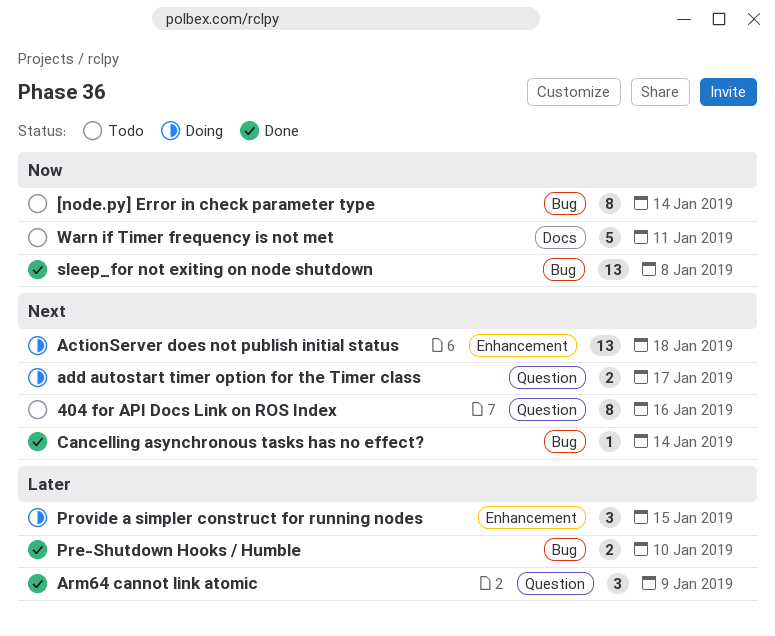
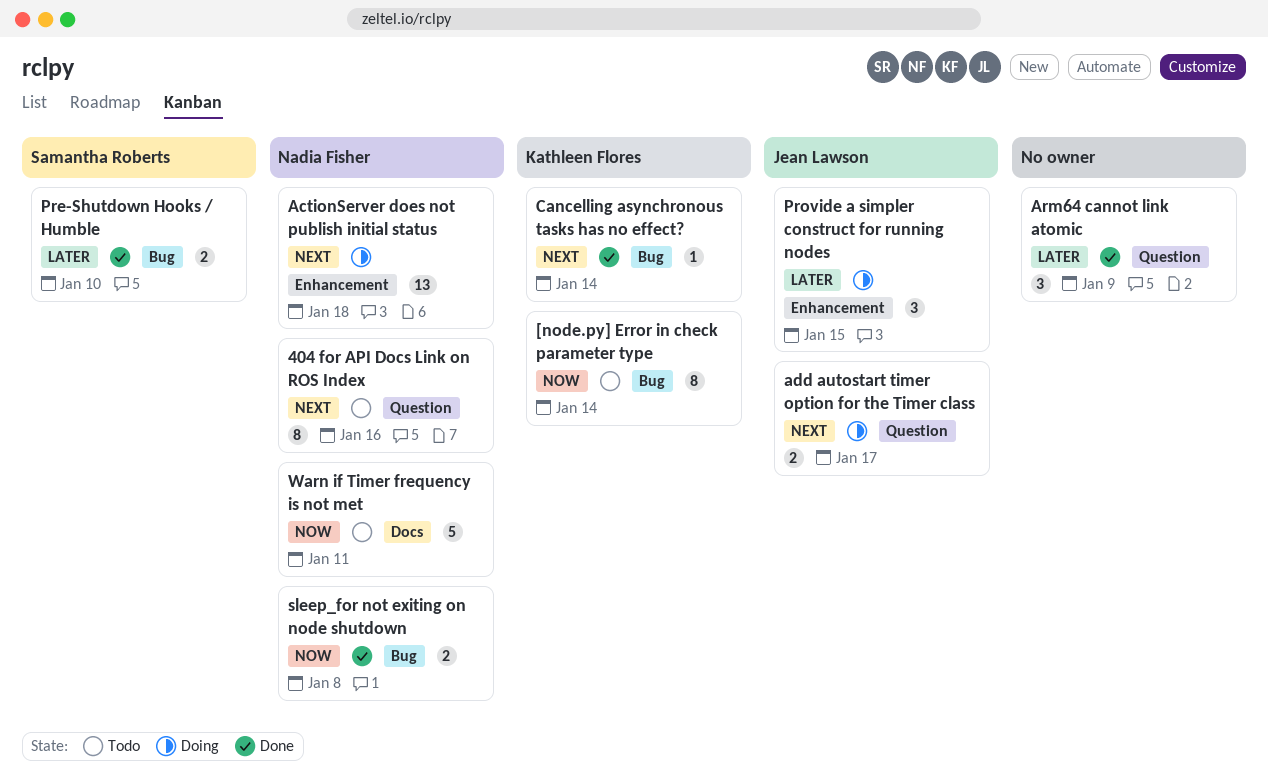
sleep_for not exiting on node shutdown, estimate: 13 -> 2

